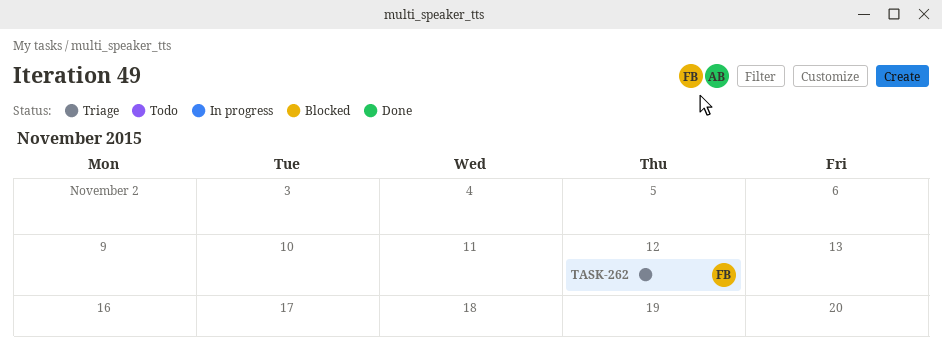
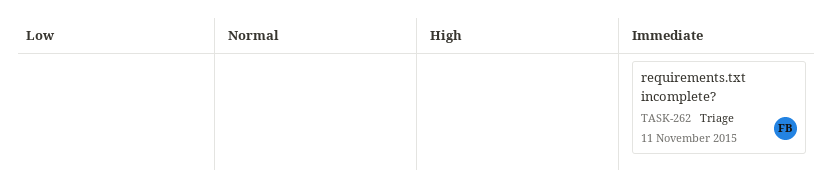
TASK-262, due: Nov 12 -> Nov 11

